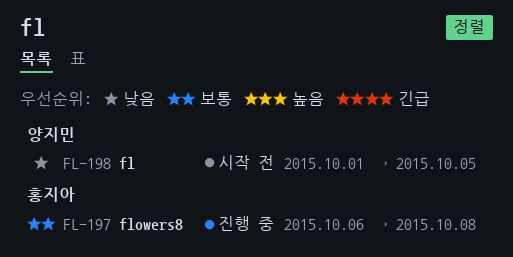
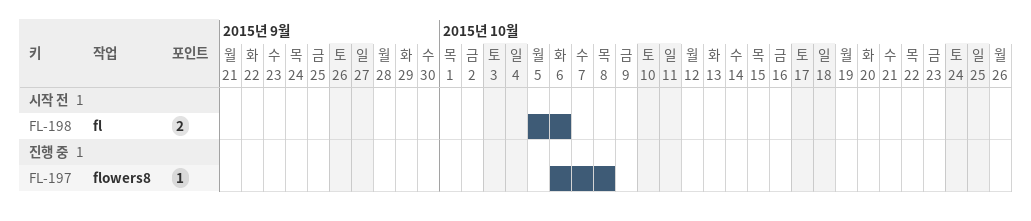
FL-198, start: Oct 1 -> Oct 5
FL-198, due: Oct 5 -> Oct 6

